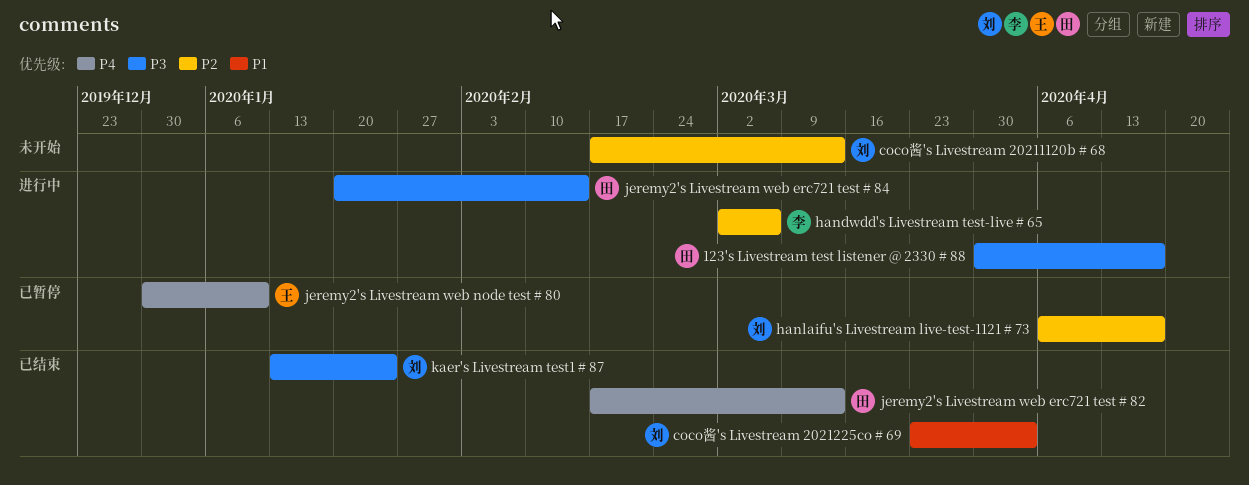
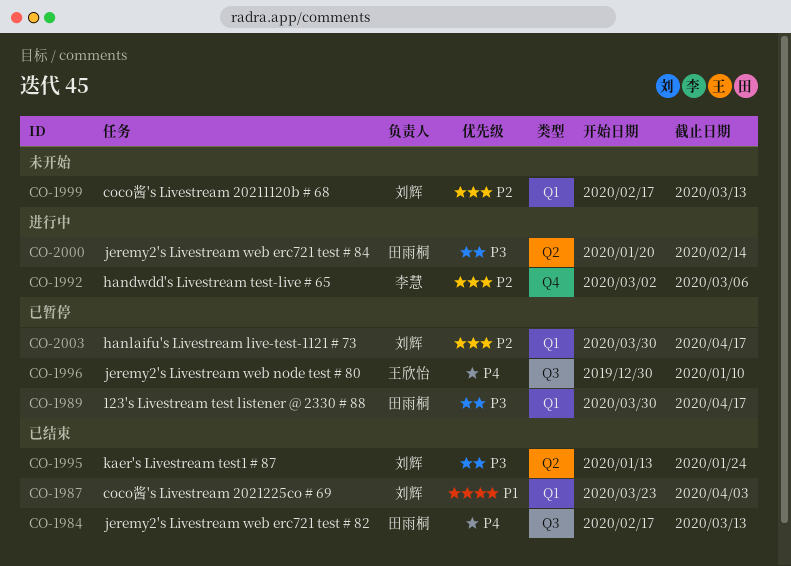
123's Livestream test listener @ 2330 # 88, status: 进行中 -> 已暂停
hanlaifu's Livestream live-test-1121 # 73, start: Apr 6 -> Mar 30

